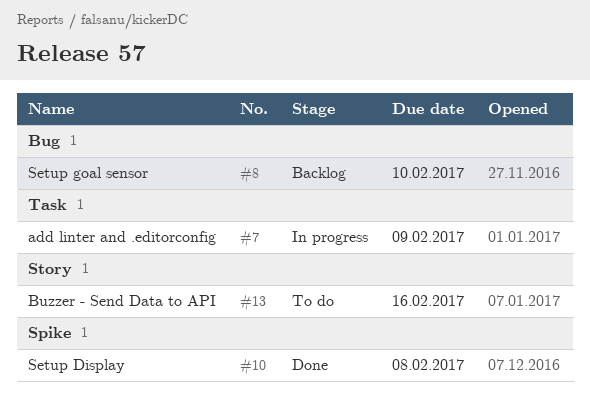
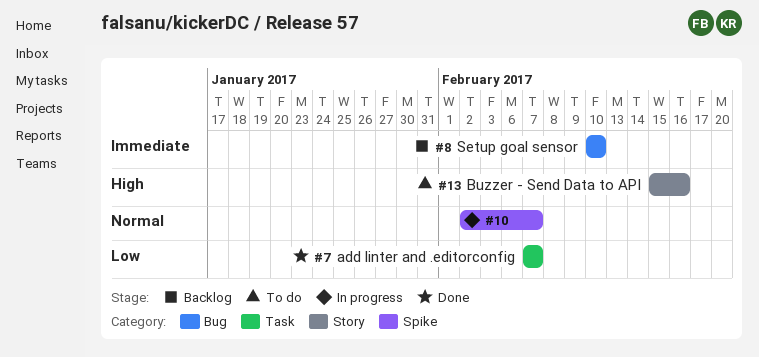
#7, status: In progress -> Done
#7, due: Feb 9 -> Feb 7
#10, status: Done -> In progress
#10, due: Feb 8 -> Feb 7

